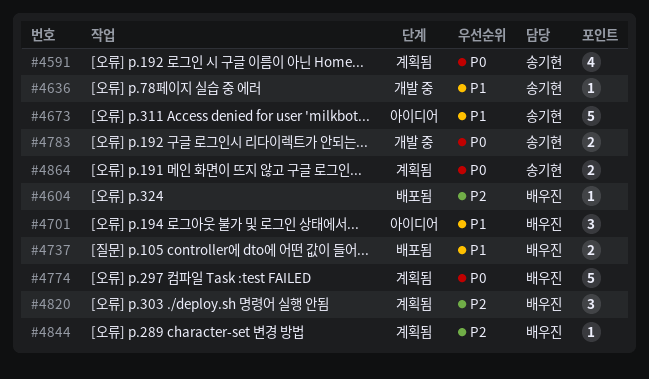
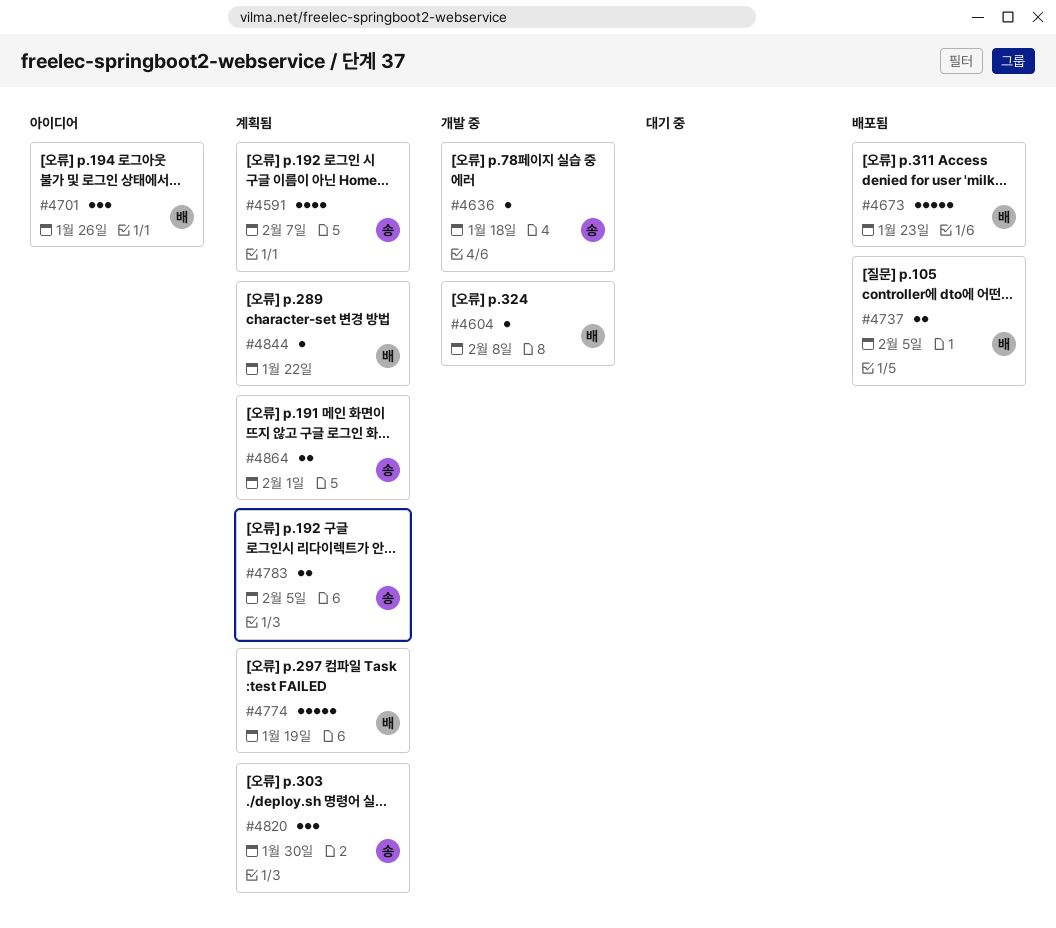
#4604, status: 배포됨 -> 개발 중
#4673, status: 아이디어 -> 배포됨
#4673, owner: 송기현 -> 배우진
#4783, status: 개발 중 -> 계획됨
#4820, owner: 배우진 -> 송기현

